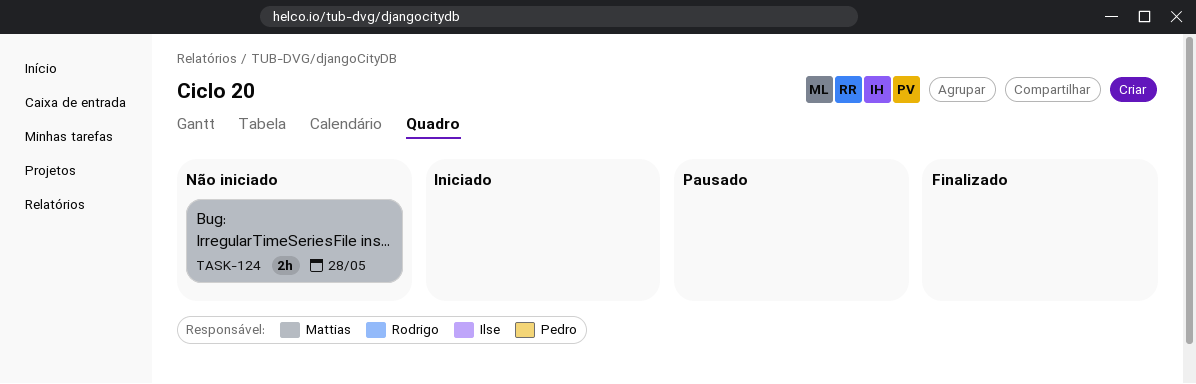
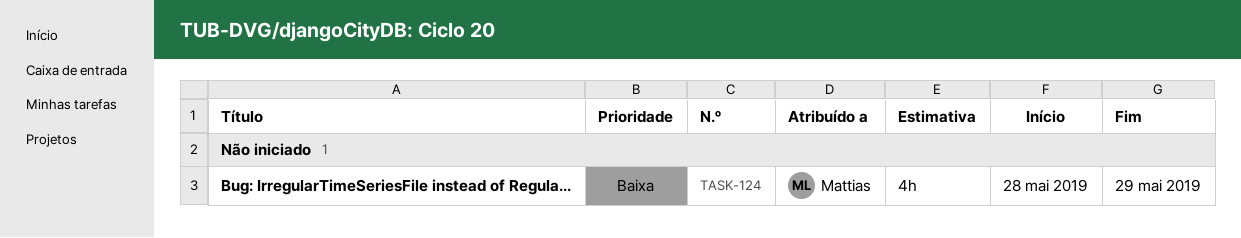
TASK-124, estimate: 2h -> 4h
TASK-124, due: May 28 -> May 29

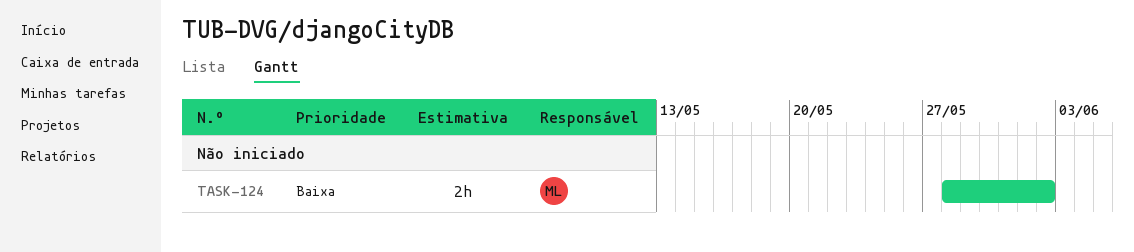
TASK-124, estimate: 4h -> 2h
TASK-124, due: May 29 -> Jun 2

